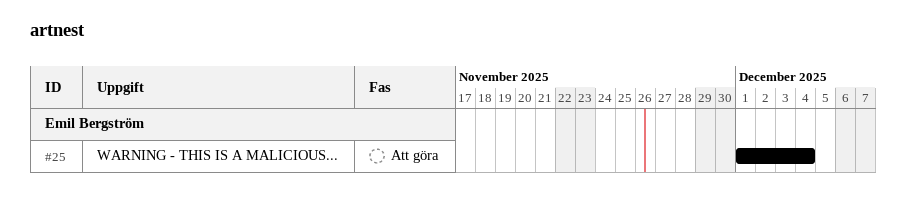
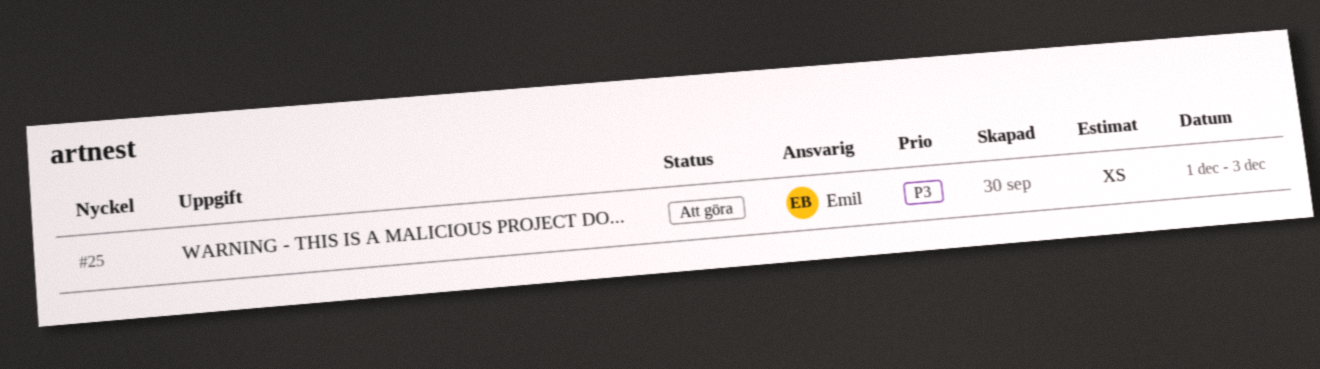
#25, due: Dec 4 -> Dec 3

